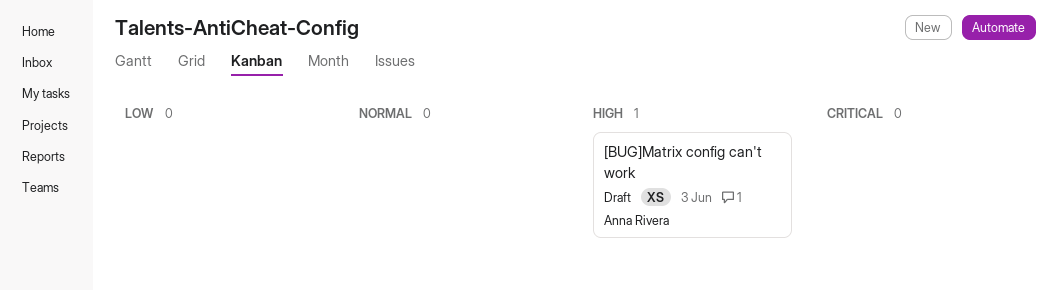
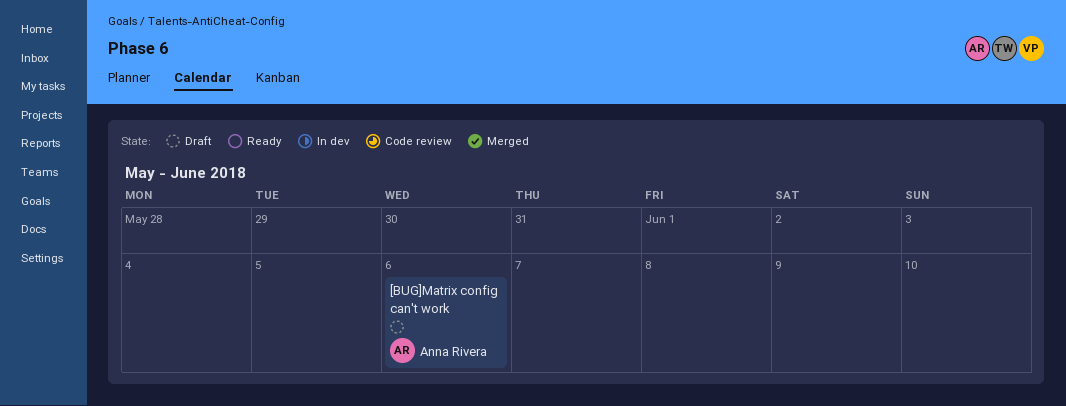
[BUG]Matrix config can't work, due: Jun 3 -> Jun 6

